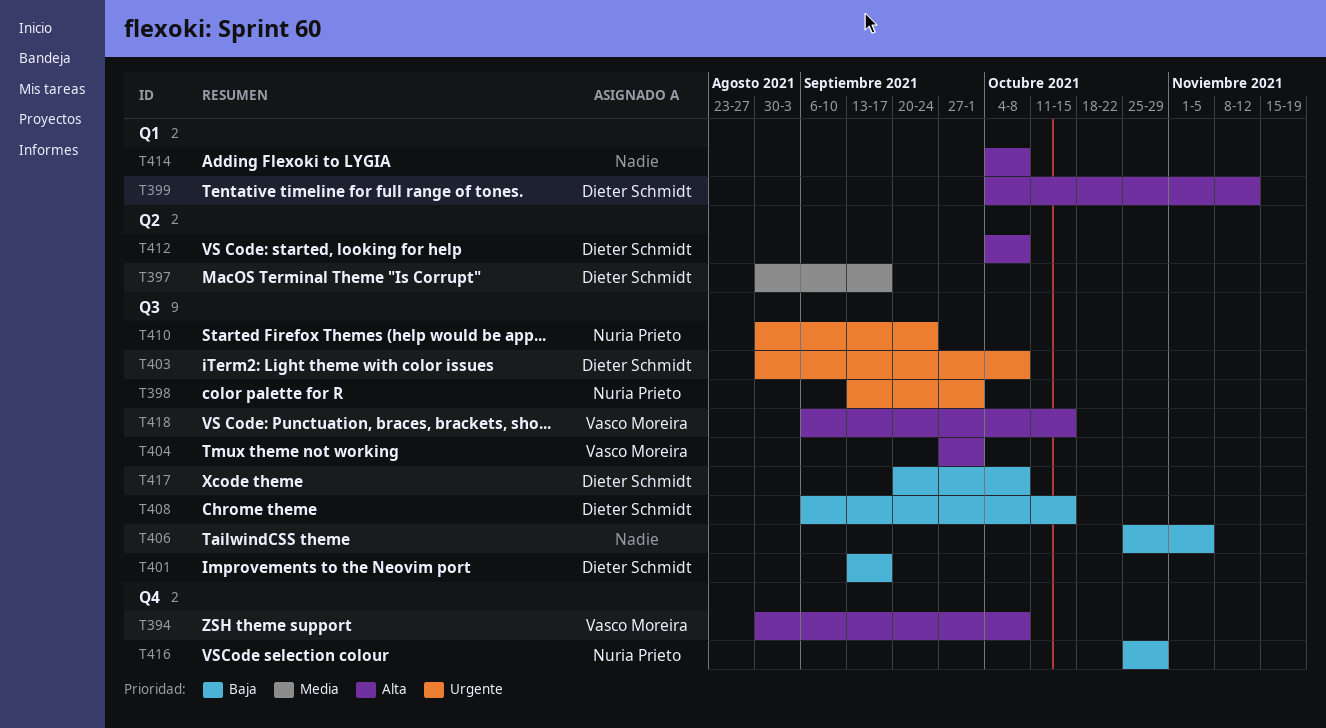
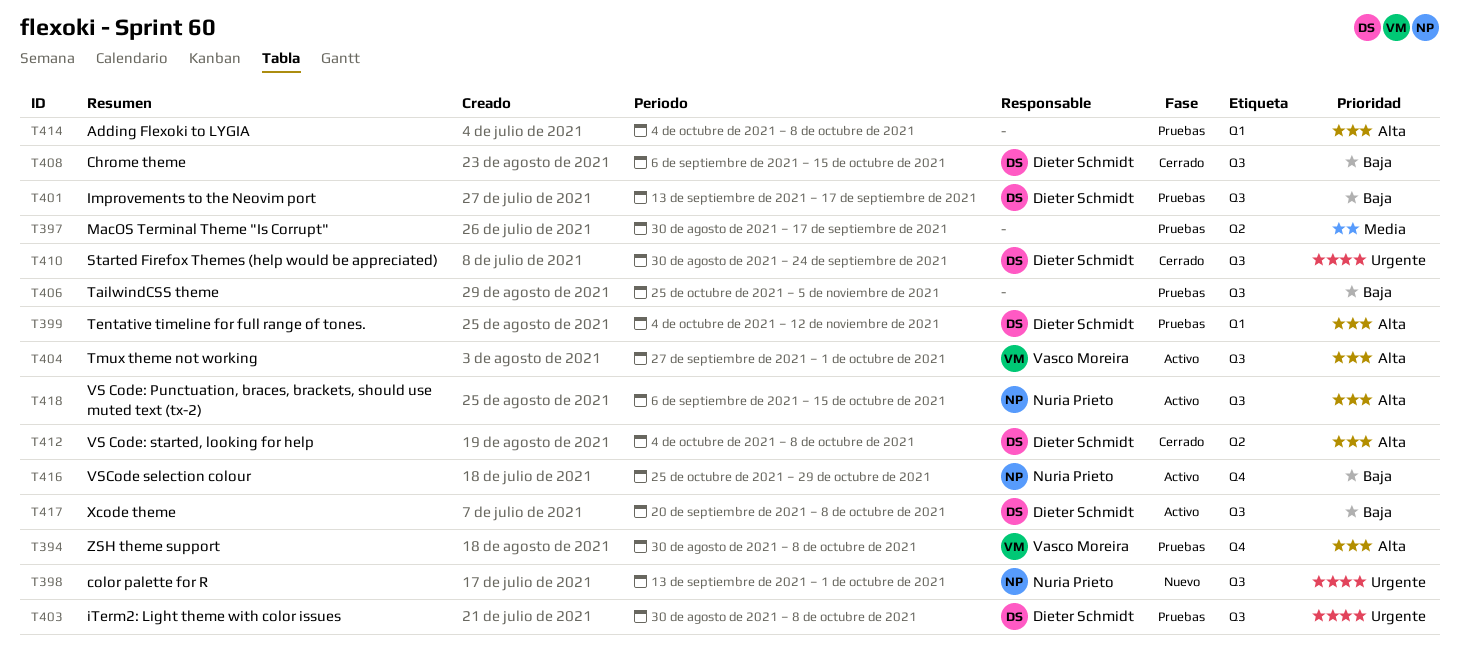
T397, owner: Dieter Schmidt -> none
T410, owner: Nuria Prieto -> Dieter Schmidt
T418, owner: Vasco Moreira -> Nuria Prieto

